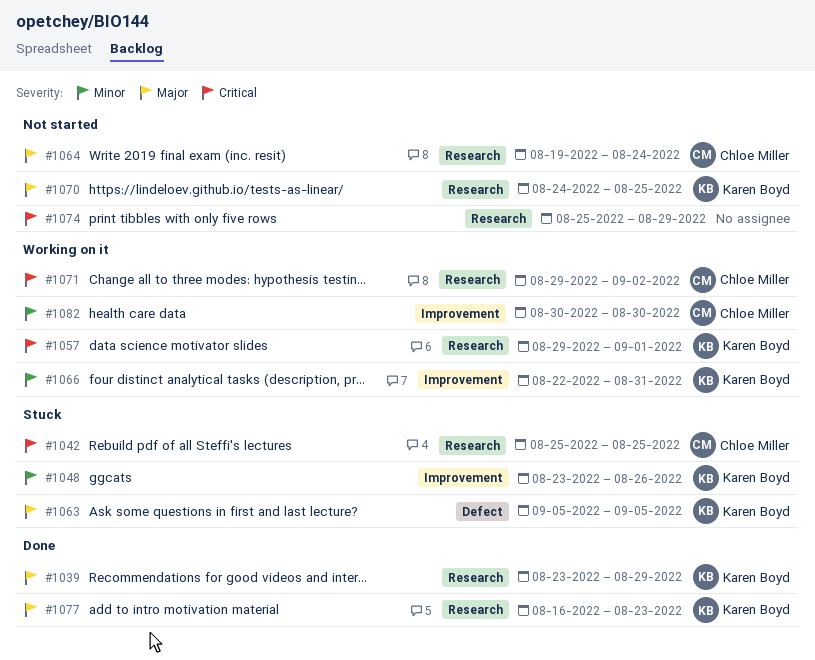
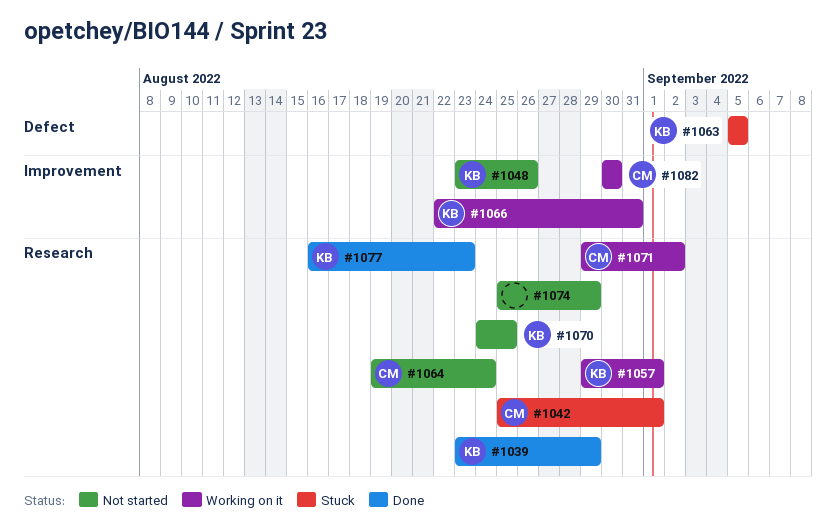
#1042, due: Aug 25 -> Sep 1
#1048, status: Stuck -> Not started

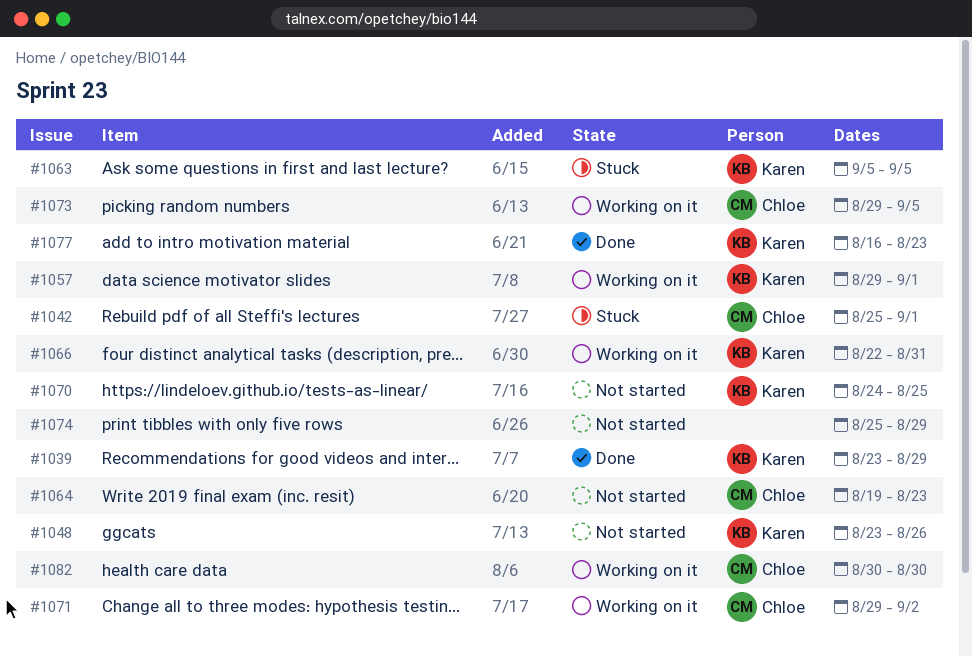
#1064, due: Aug 24 -> Aug 23
#1073: none -> present

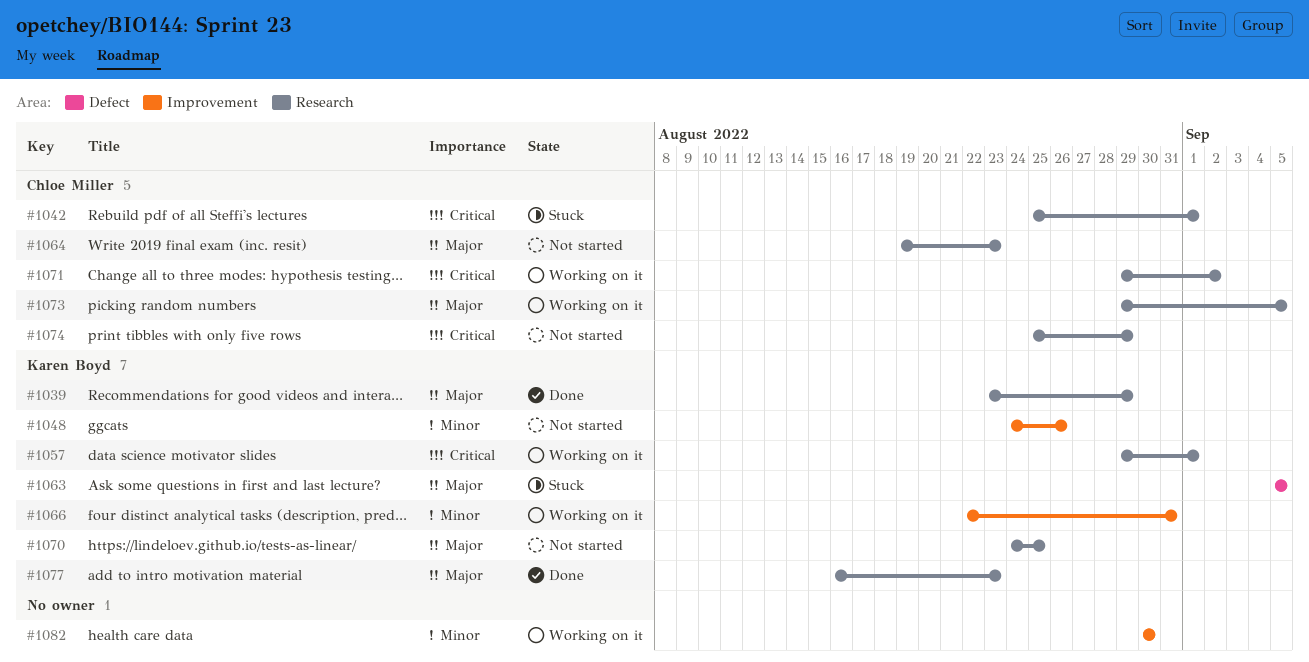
#1048, start: Aug 23 -> Aug 24
#1074, owner: none -> Chloe Miller
#1082, owner: Chloe Miller -> none

